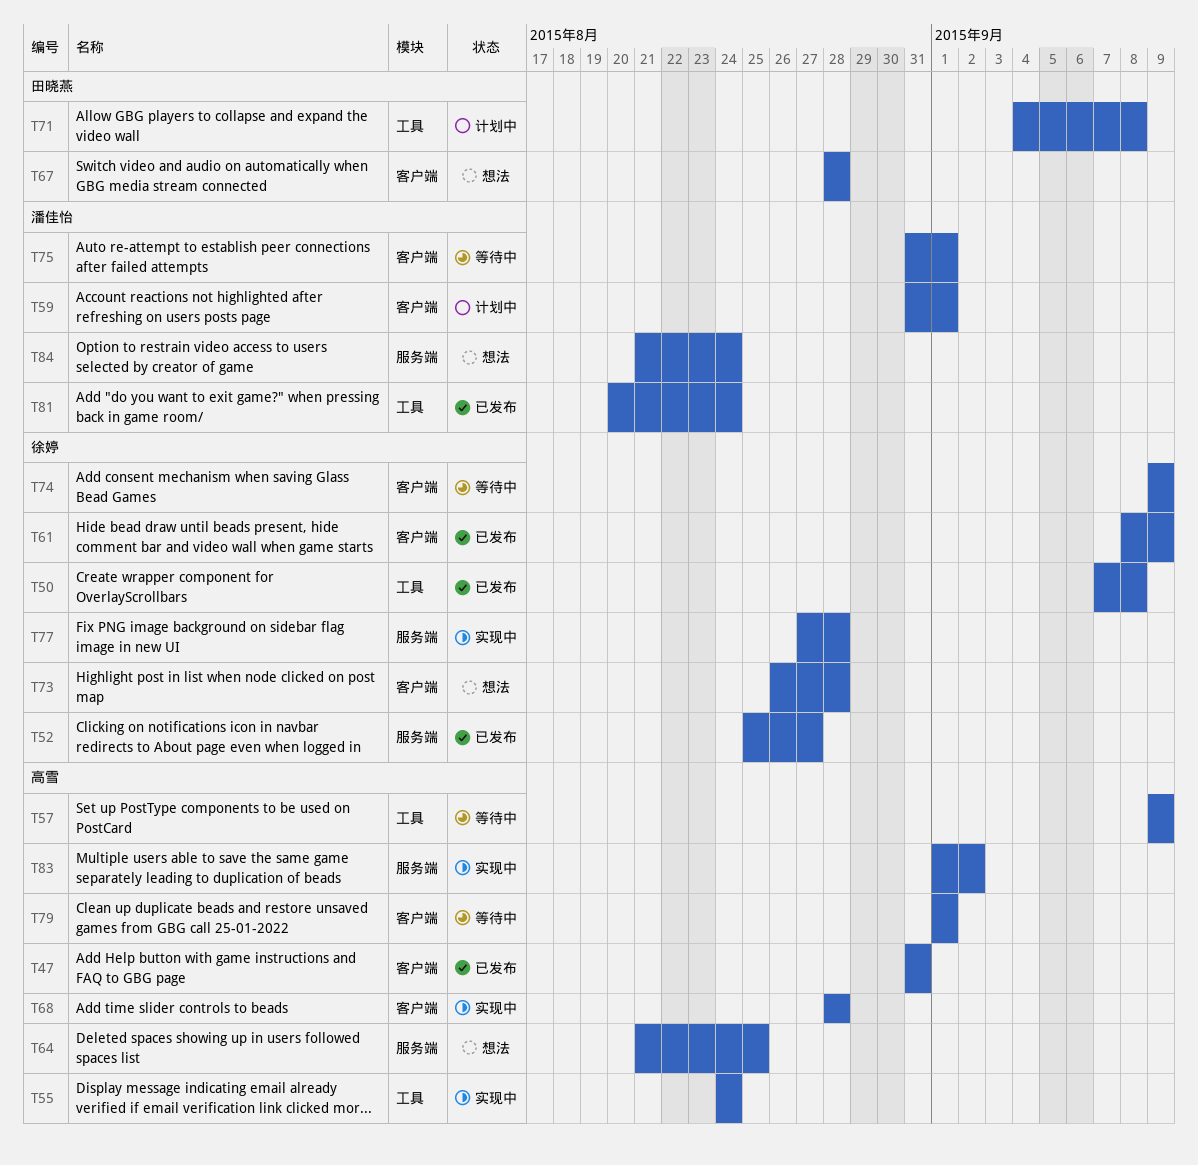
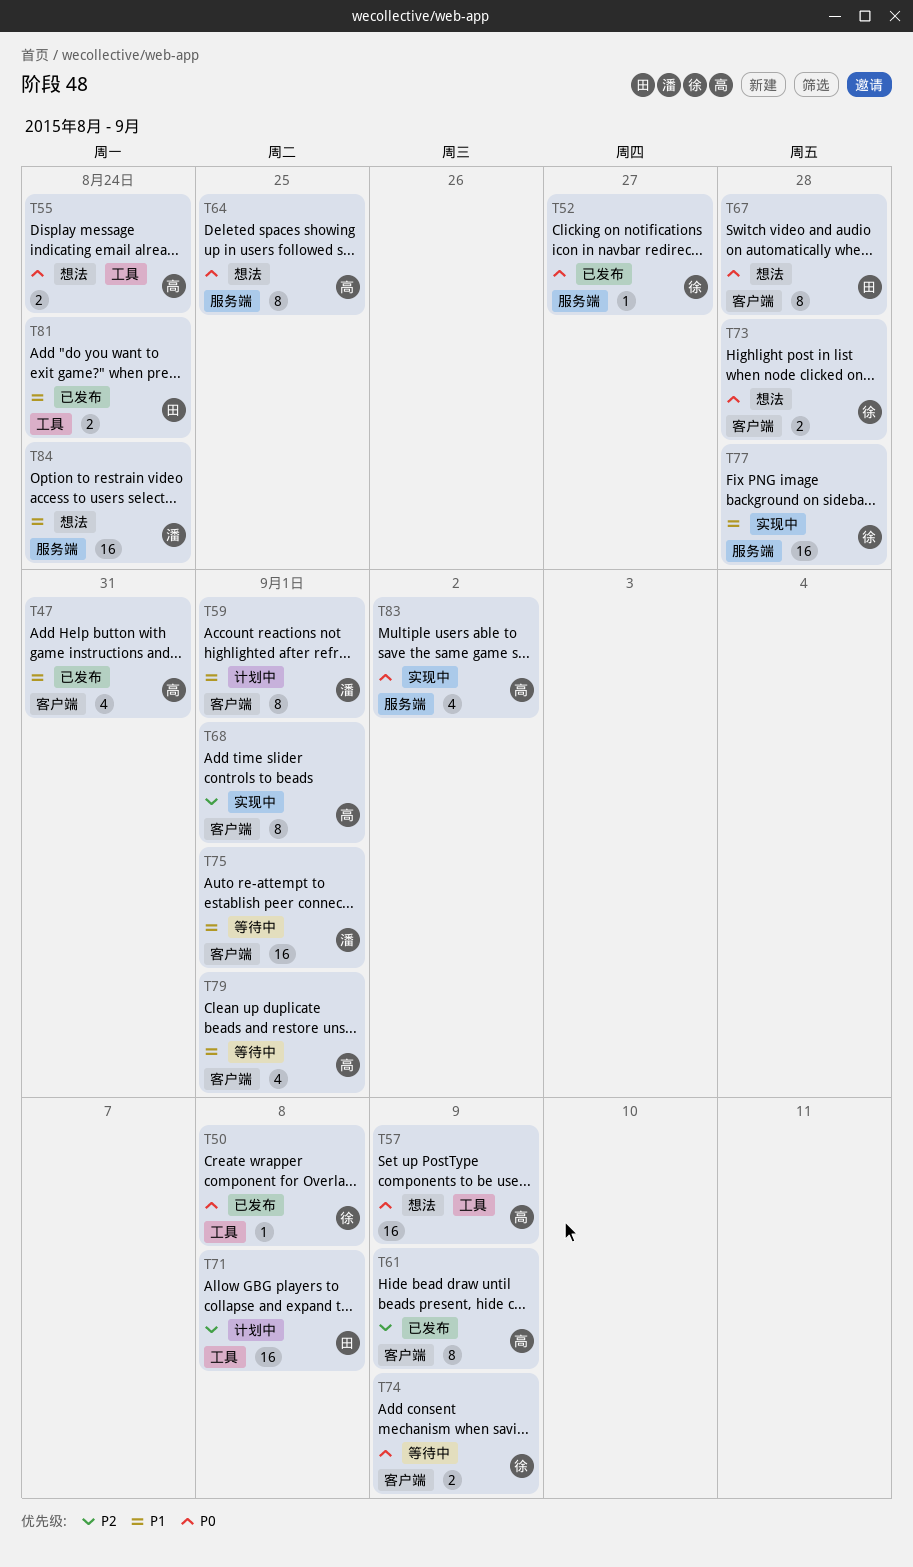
T55, status: 实现中 -> 想法
T57, status: 等待中 -> 想法
T61, owner: 徐婷 -> 高雪
T68, due: Aug 28 -> Sep 1
T81, owner: 潘佳怡 -> 田晓燕

